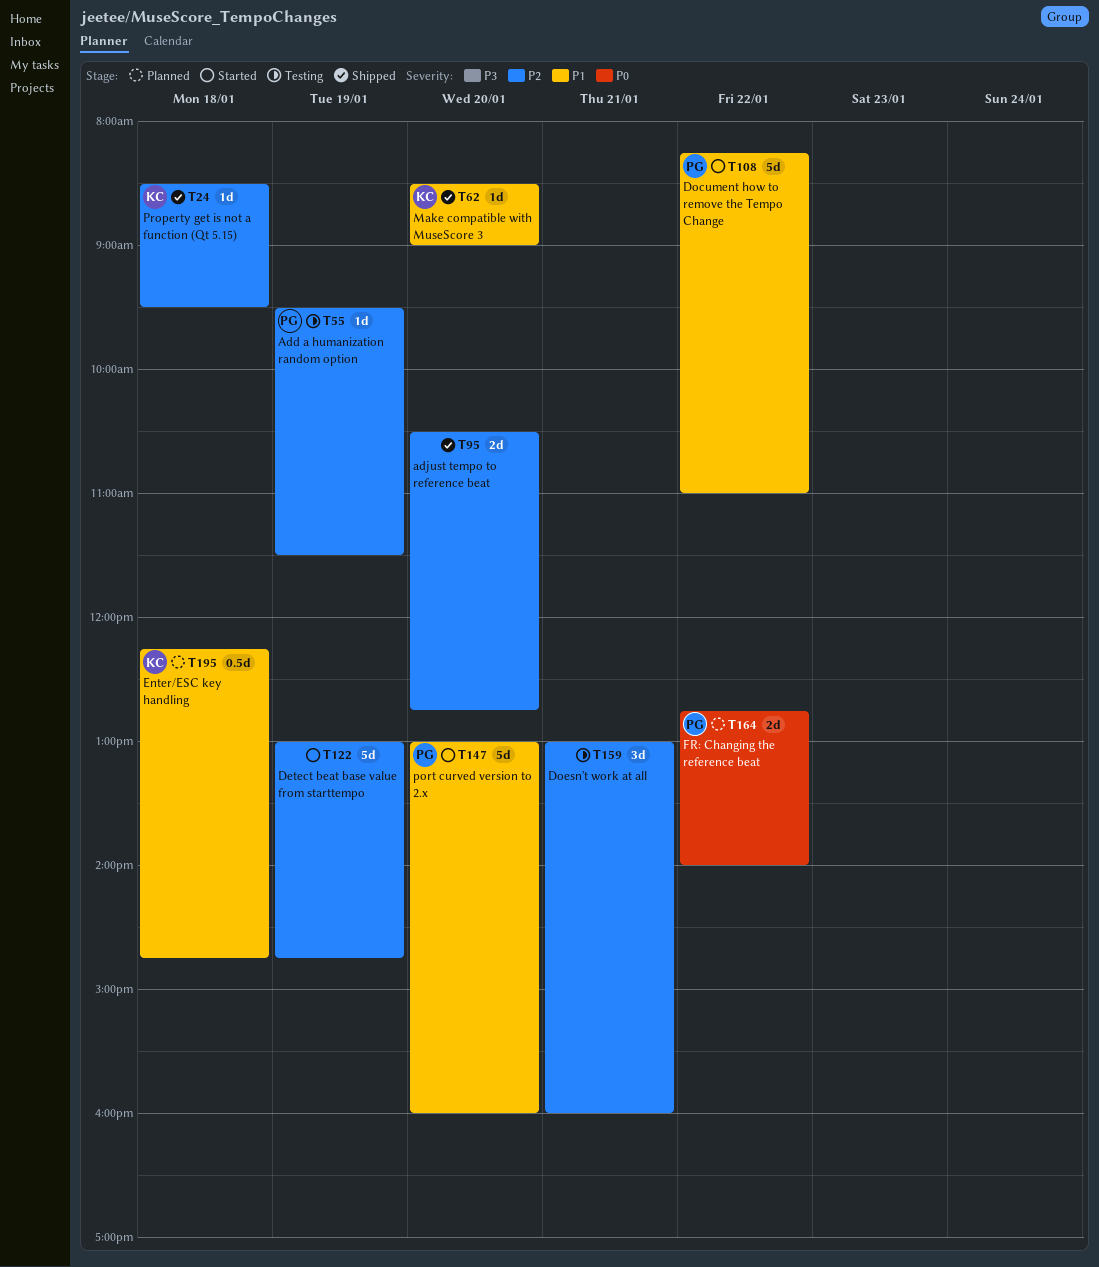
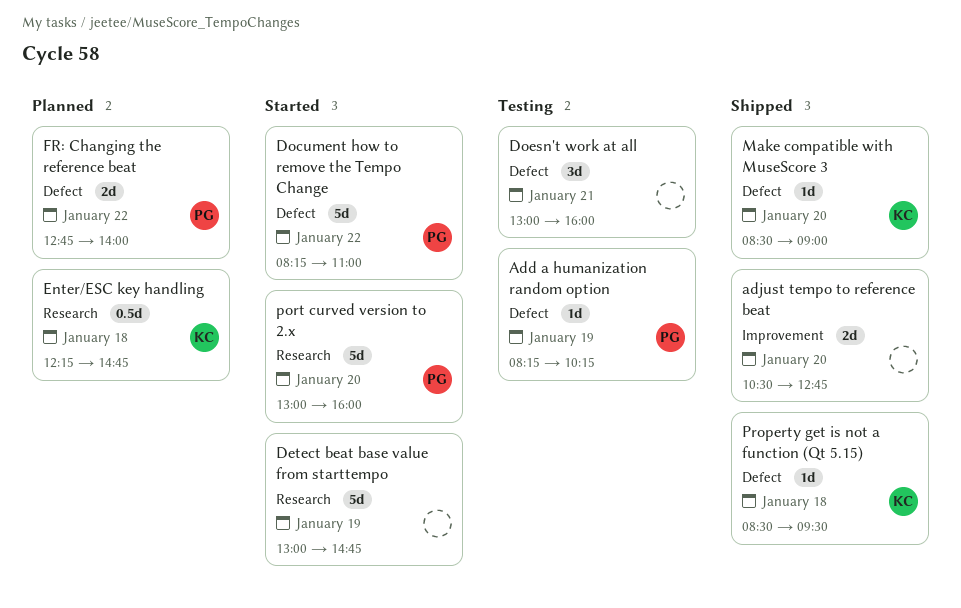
Add a humanization random option, begins: 09:30 -> 08:15
Add a humanization random option, ends: 11:30 -> 10:15

